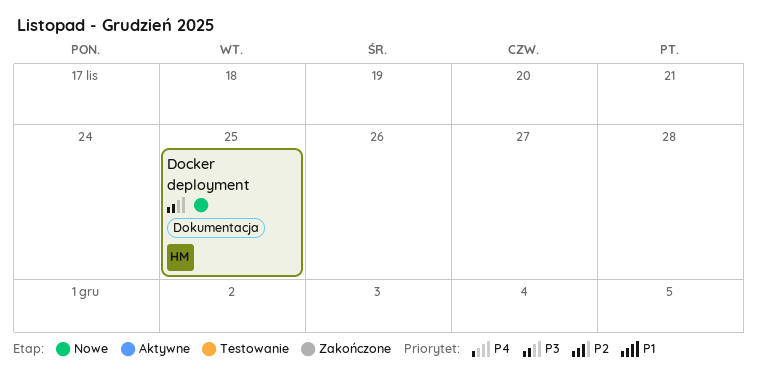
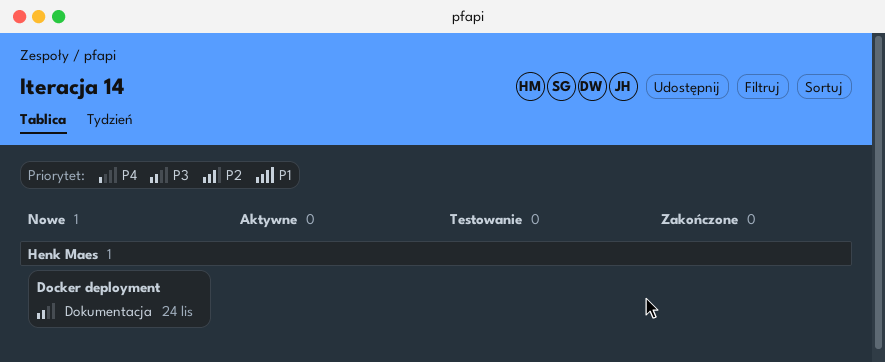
Docker deployment, due: Nov 25 -> Nov 24

